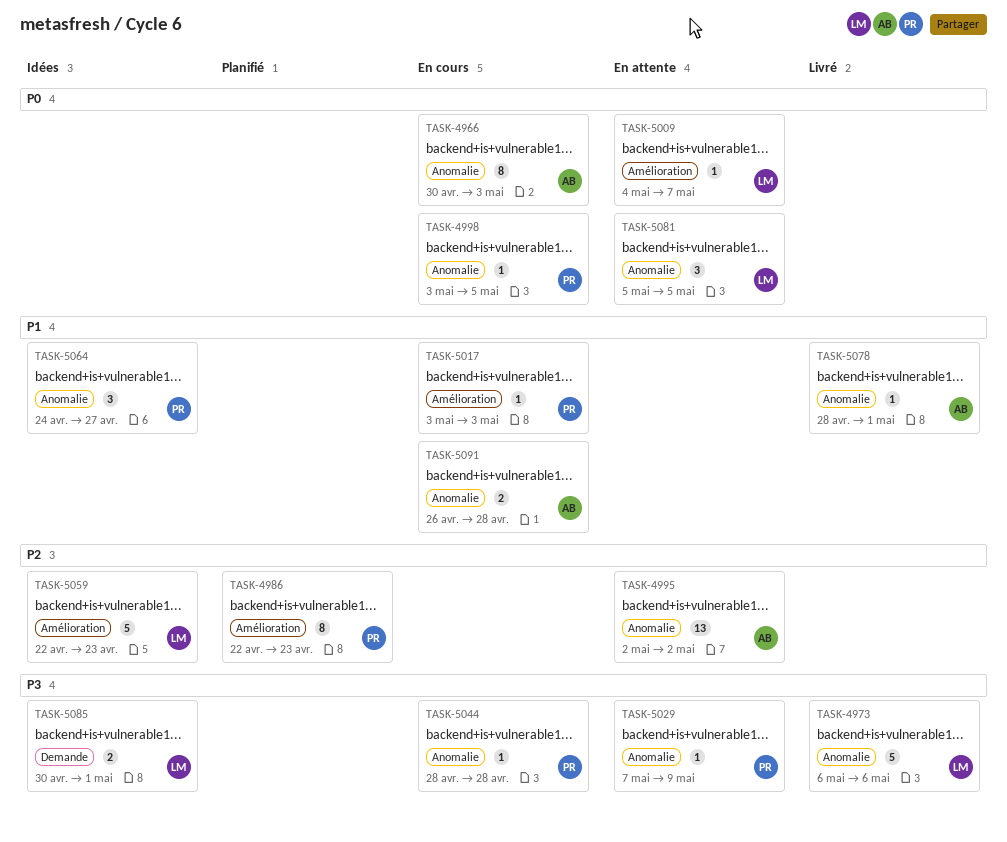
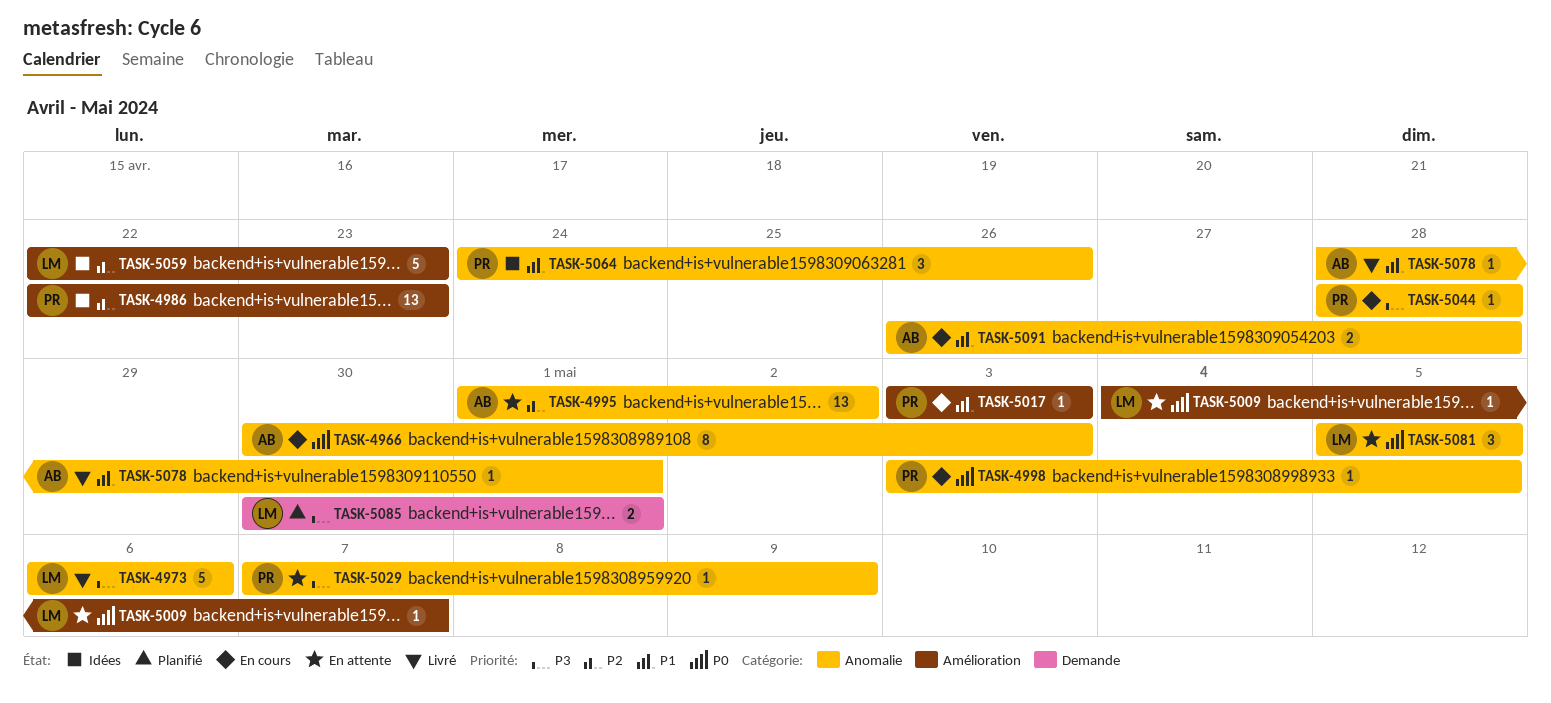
TASK-4986, status: Planifié -> Idées
TASK-4986, estimate: 8 -> 13
TASK-4995, start: May 2 -> May 1
TASK-5064, due: Apr 27 -> Apr 26
TASK-5085, status: Idées -> Planifié

